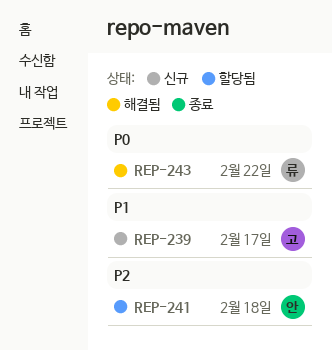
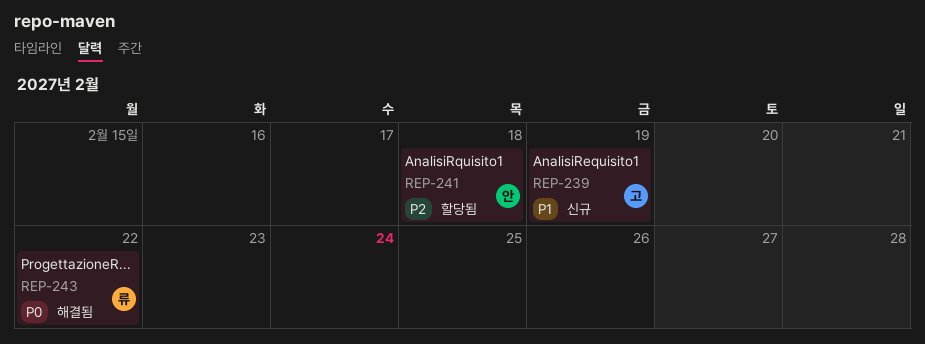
REP-239, due: Feb 17 -> Feb 19

